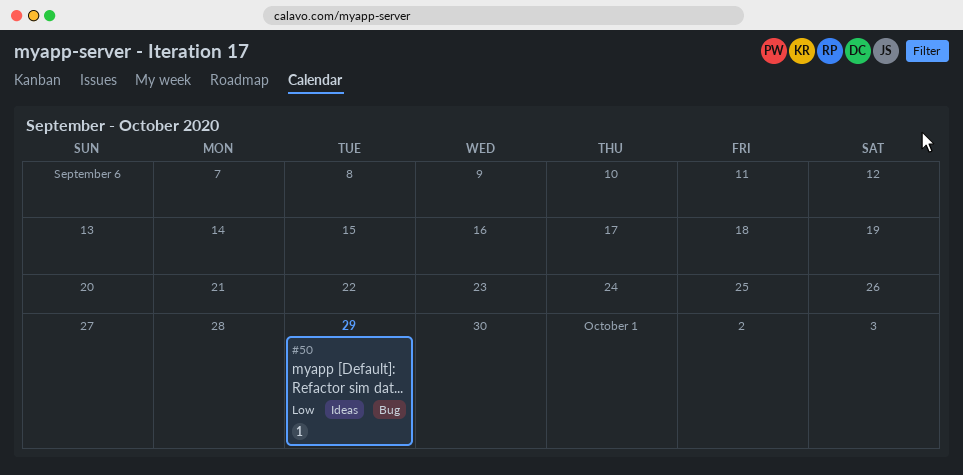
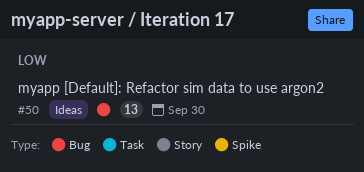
#50, estimate: 1 -> 13
#50, due: Sep 29 -> Sep 30

